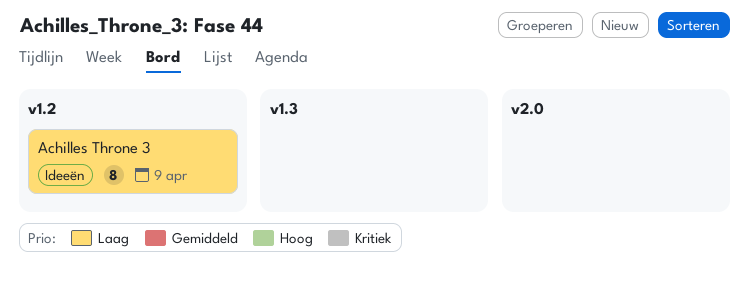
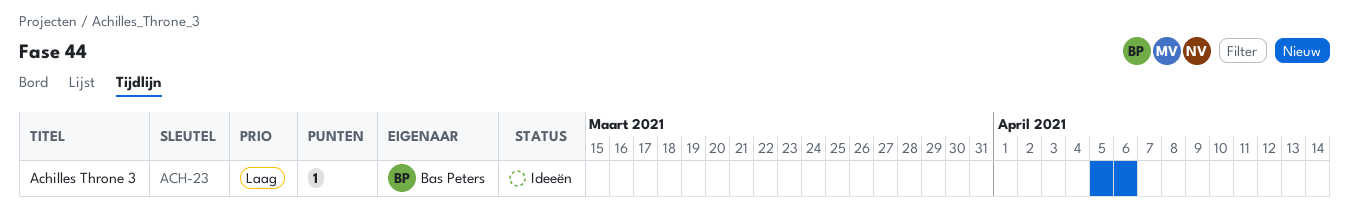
Achilles Throne 3, estimate: 8 -> 1
Achilles Throne 3, due: Apr 9 -> Apr 6

